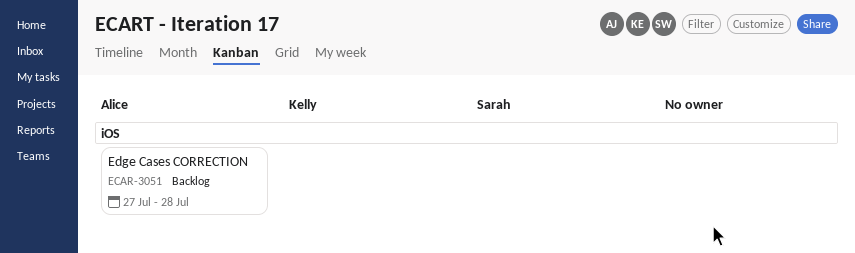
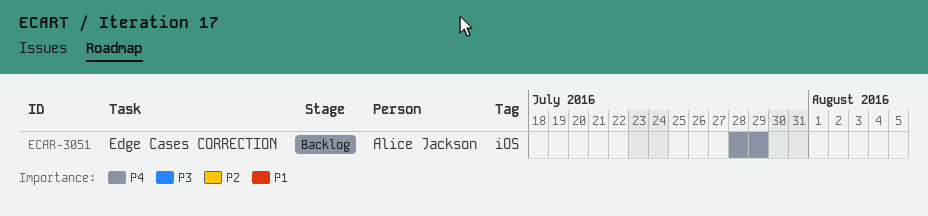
ECAR-3051, start: Jul 27 -> Jul 28
ECAR-3051, due: Jul 28 -> Jul 29

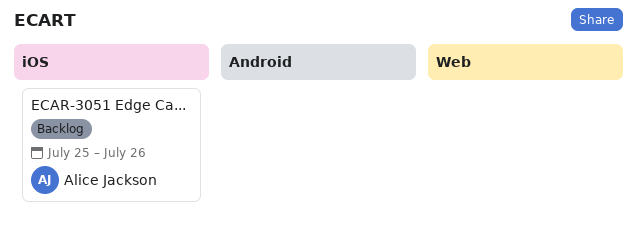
ECAR-3051, start: Jul 28 -> Jul 25
ECAR-3051, due: Jul 29 -> Jul 26

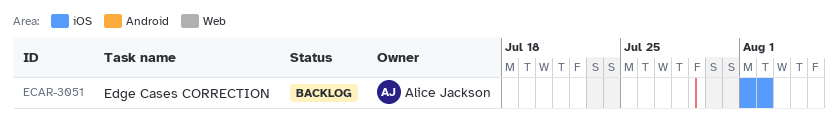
ECAR-3051, start: Jul 25 -> Aug 1
ECAR-3051, due: Jul 26 -> Aug 2

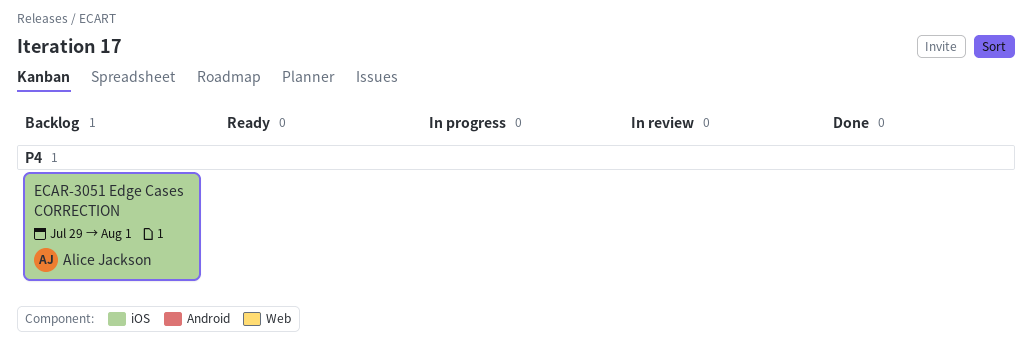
ECAR-3051, start: Aug 1 -> Jul 29
ECAR-3051, due: Aug 2 -> Aug 1

